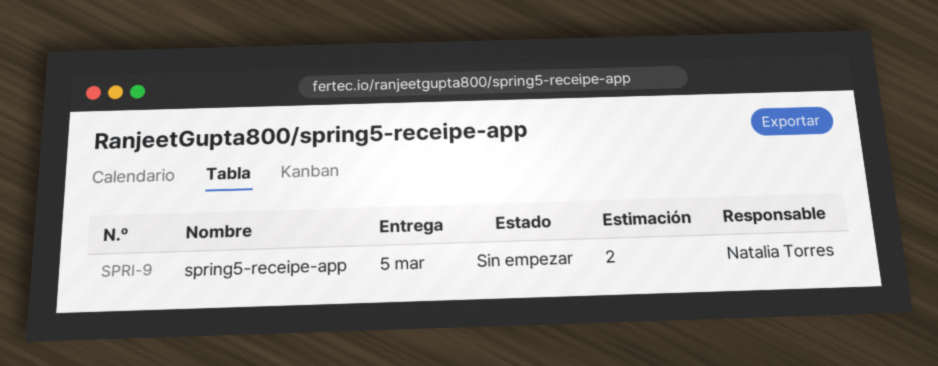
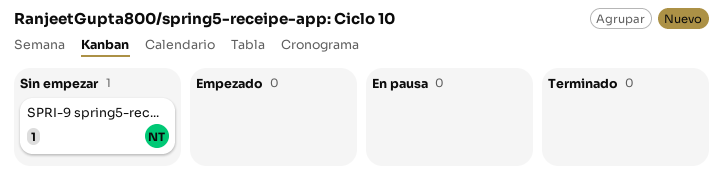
SPRI-9, estimate: 2 -> 1

